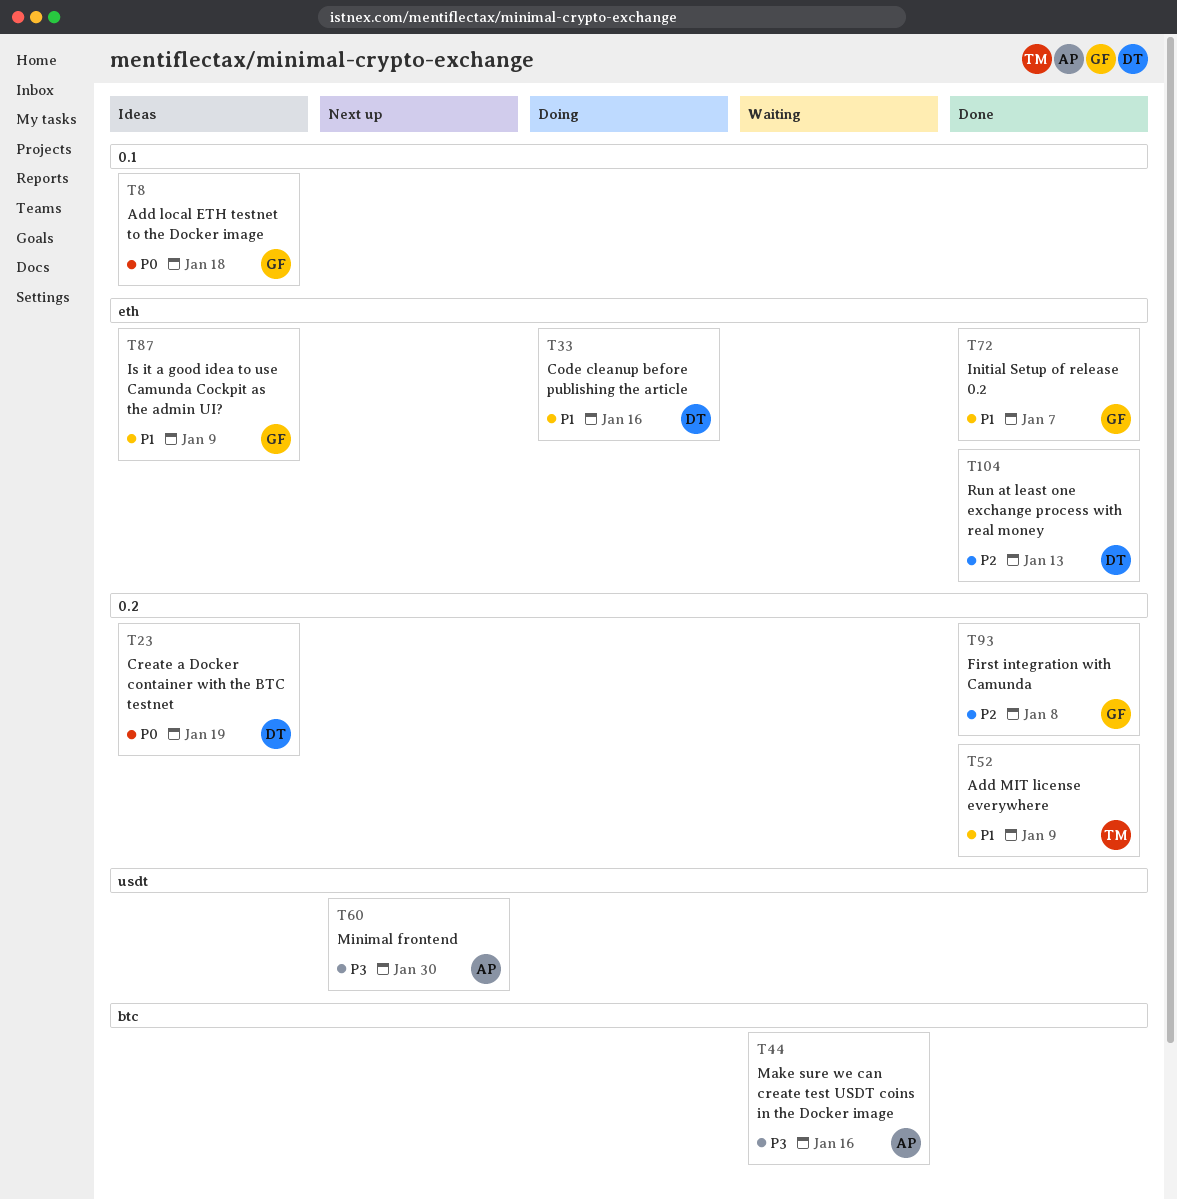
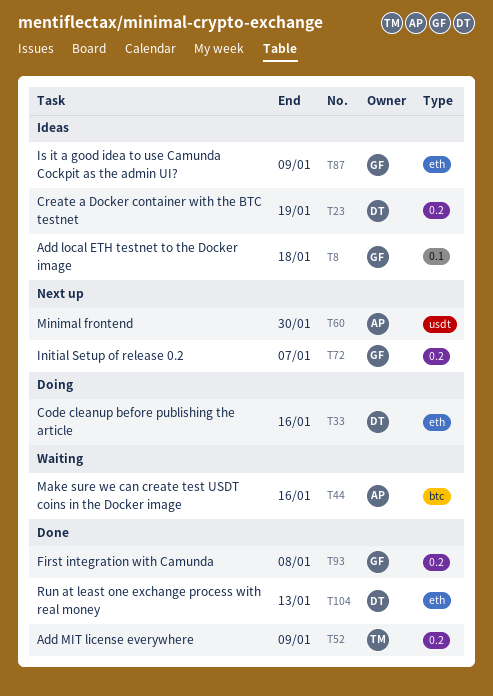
T72, status: Done -> Next up
T72, label: eth -> 0.2

